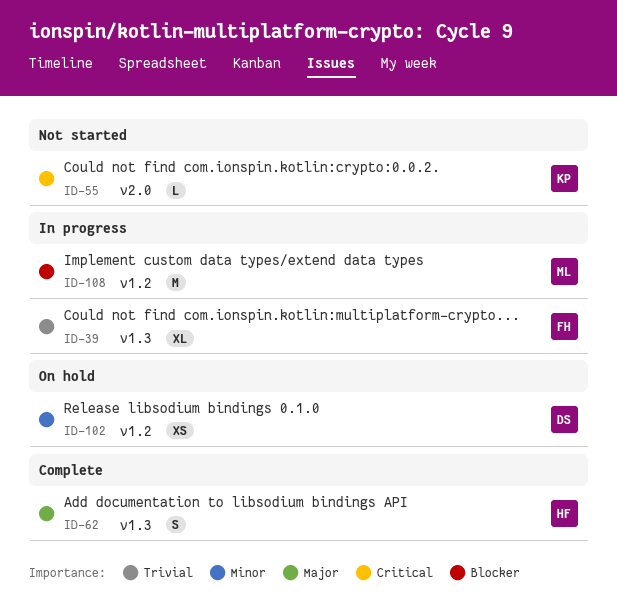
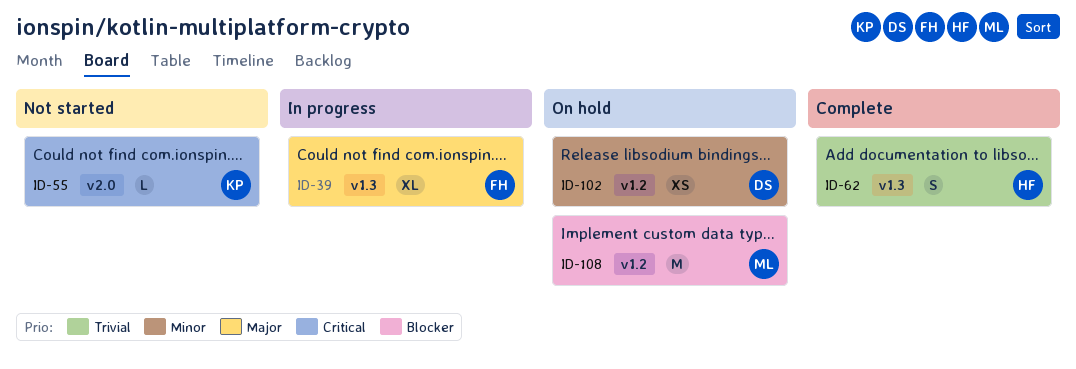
ID-39, priority: Trivial -> Major
ID-62, priority: Major -> Trivial
ID-108, status: In progress -> On hold

